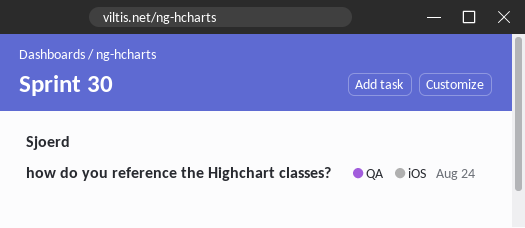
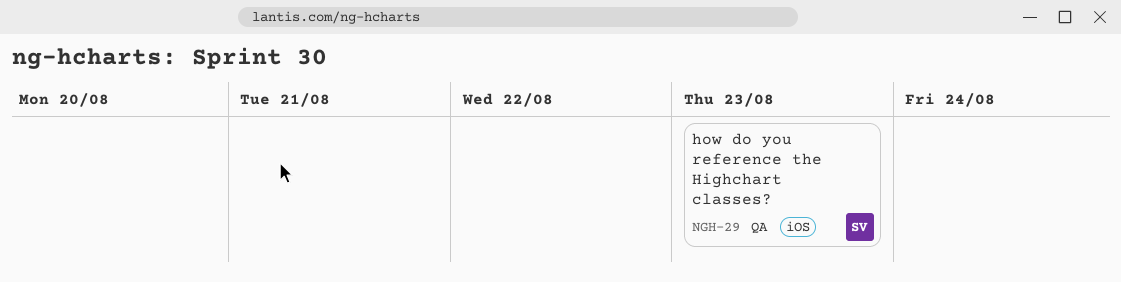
how do you reference the Highchart classes?, due: Aug 24 -> Aug 23

